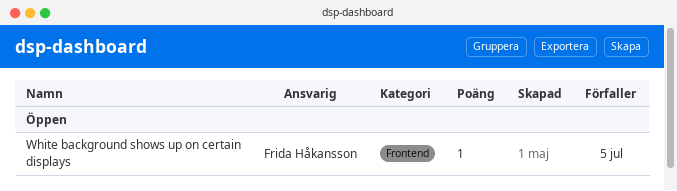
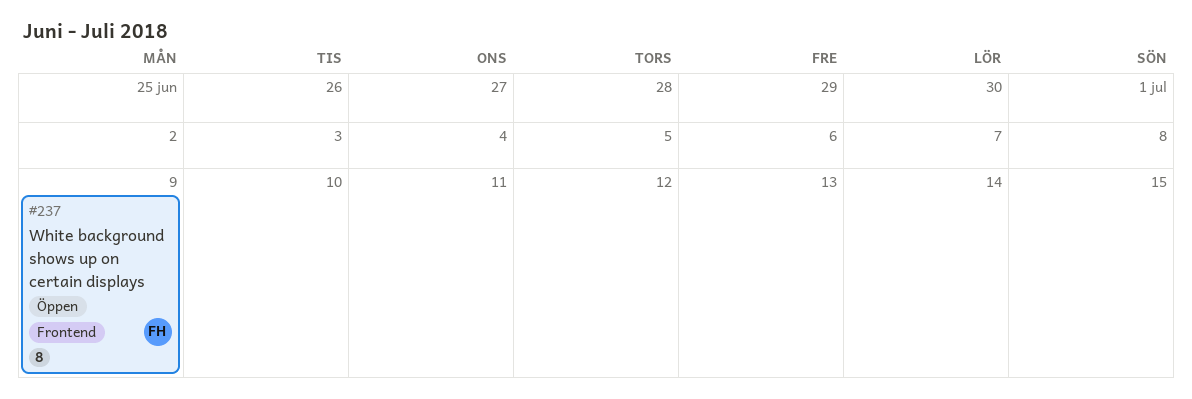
White background shows up on certain displays, estimate: 1 -> 8
White background shows up on certain displays, due: Jul 5 -> Jul 9

